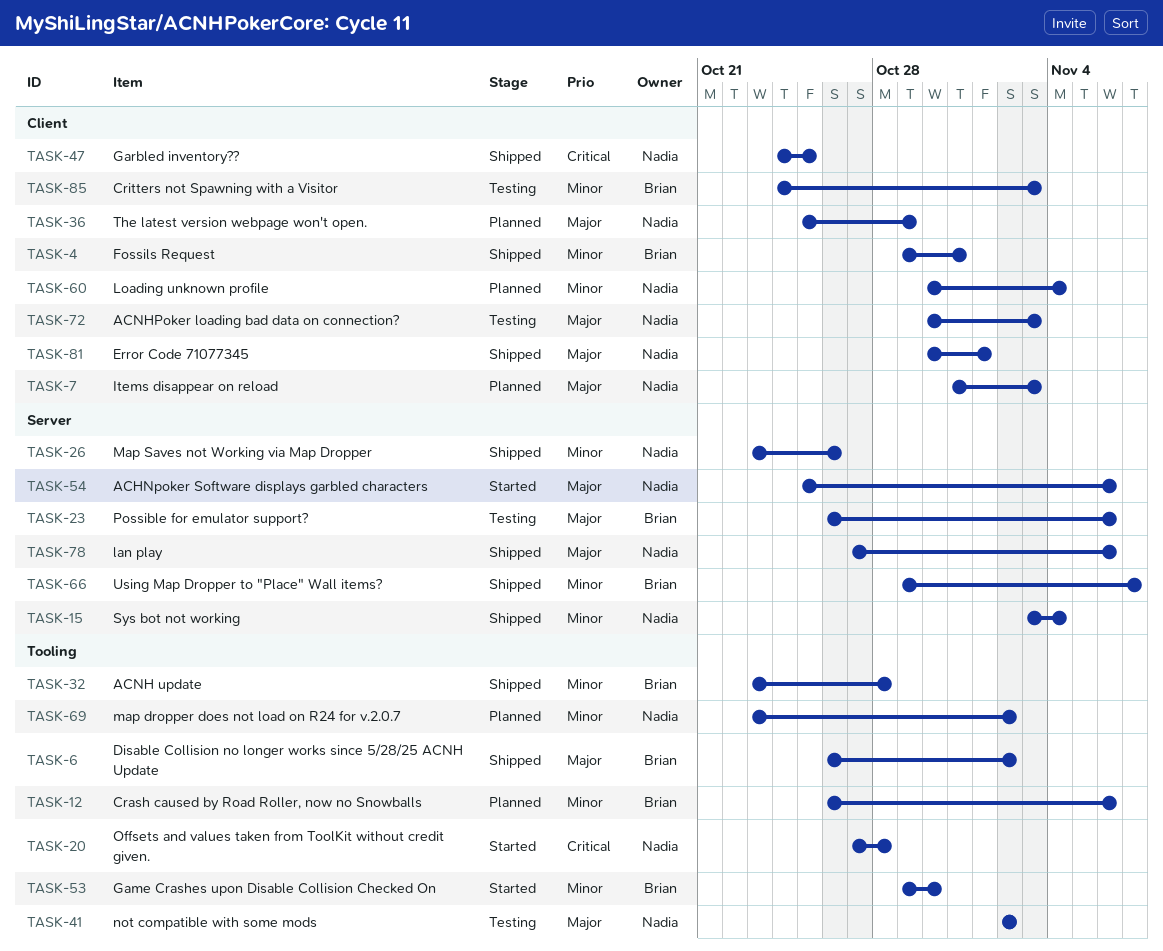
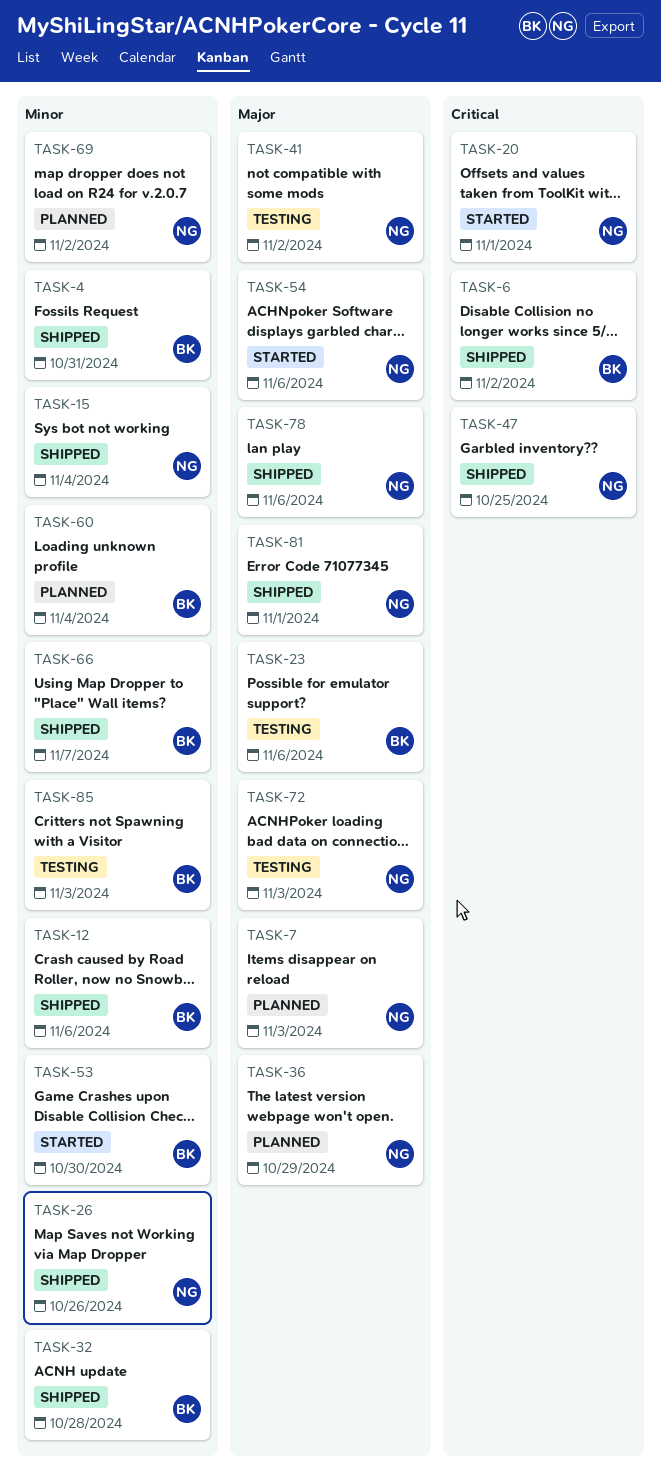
TASK-6, priority: Major -> Critical
TASK-12, status: Planned -> Shipped
TASK-20, due: Oct 28 -> Nov 1
TASK-60, owner: Nadia -> Brian

